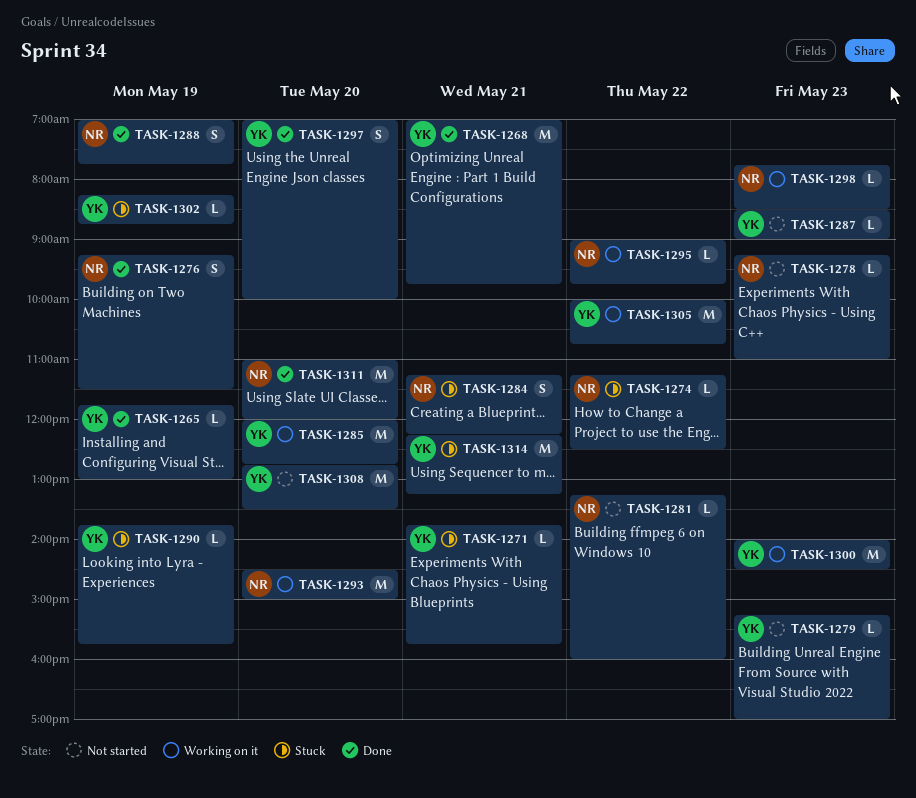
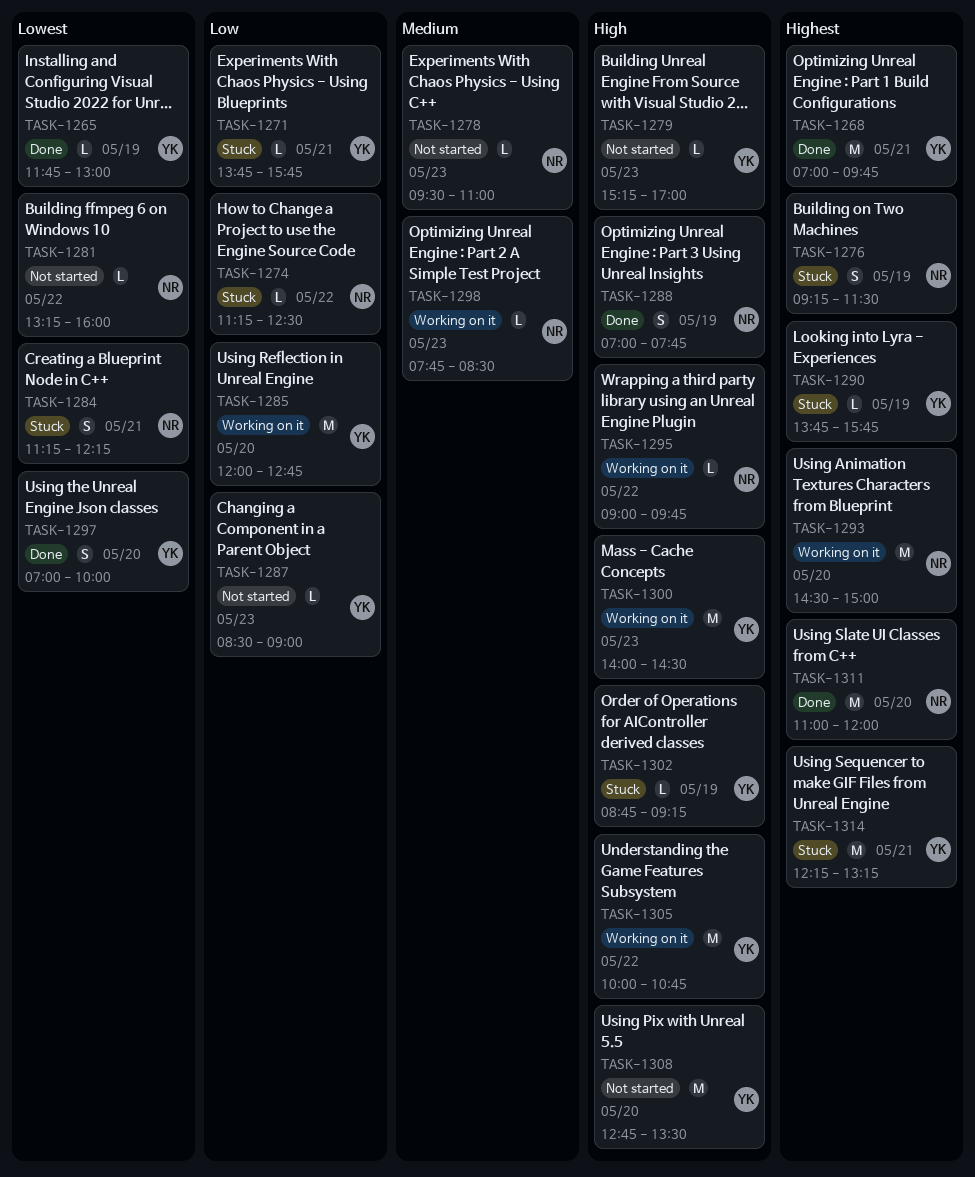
TASK-1276, status: Done -> Stuck
TASK-1278, begins: 09:15 -> 09:30
TASK-1302, begins: 08:15 -> 08:45
TASK-1302, ends: 08:45 -> 09:15

